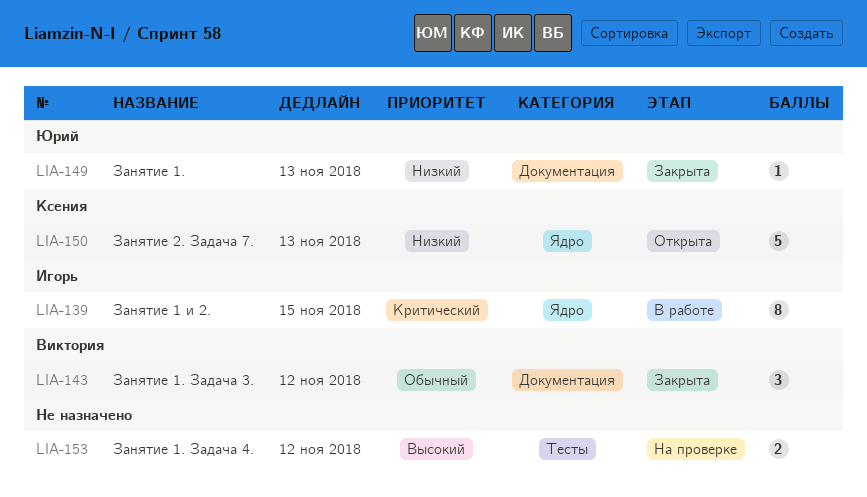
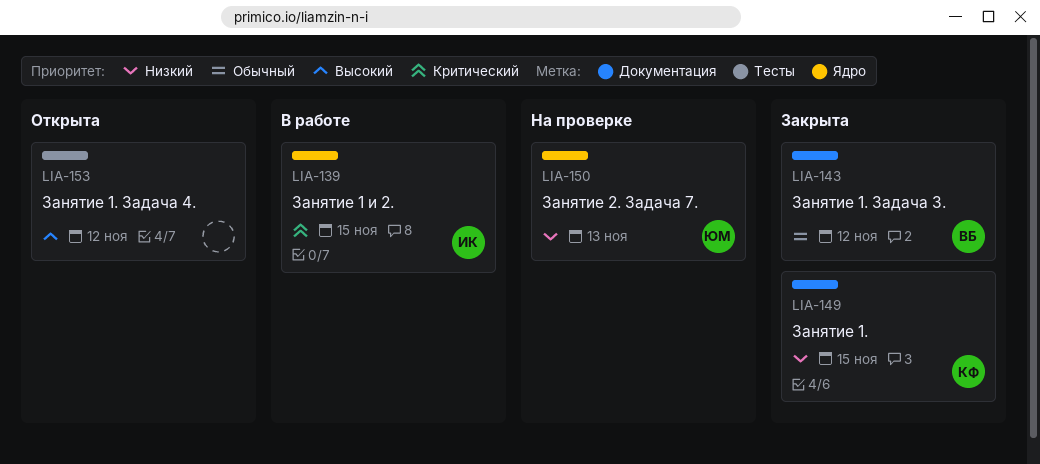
LIA-149, owner: Юрий -> Ксения
LIA-149, due: Nov 13 -> Nov 15
LIA-150, status: Открыта -> На проверке
LIA-150, owner: Ксения -> Юрий
LIA-153, status: На проверке -> Открыта

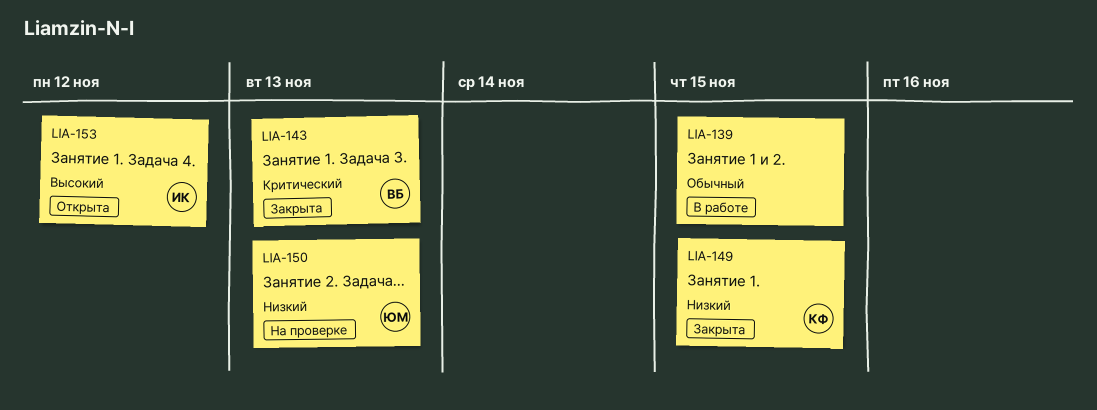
LIA-139, owner: ИК -> none
LIA-139, priority: Критический -> Обычный
LIA-143, priority: Обычный -> Критический
LIA-143, due: Nov 12 -> Nov 13
LIA-153, owner: none -> ИК

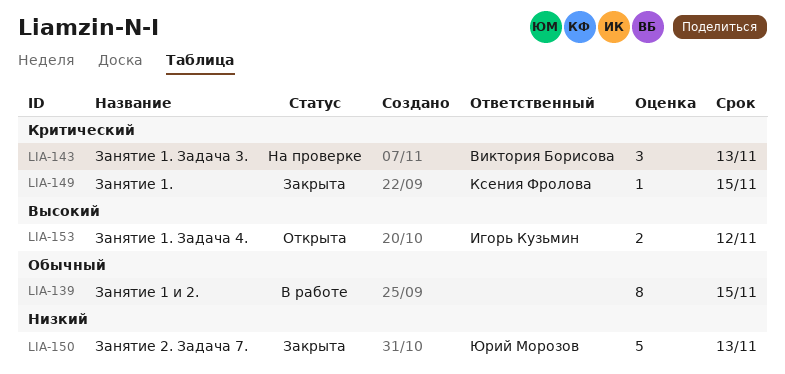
LIA-143, status: Закрыта -> На проверке
LIA-149, priority: Низкий -> Критический
LIA-150, status: На проверке -> Закрыта

